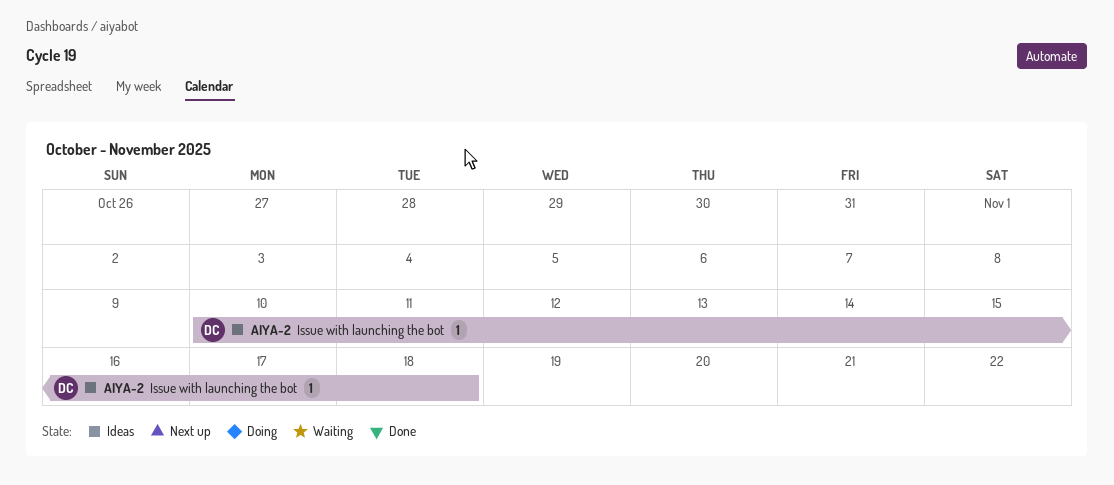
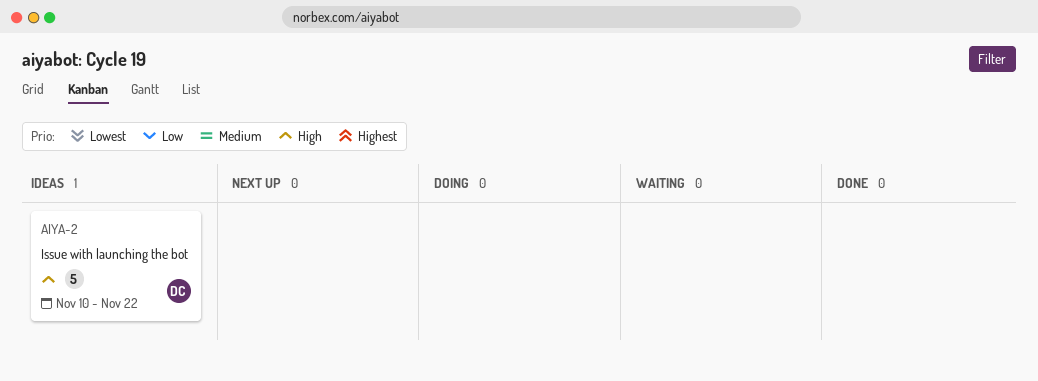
AIYA-2, estimate: 1 -> 5
AIYA-2, due: Nov 18 -> Nov 22

